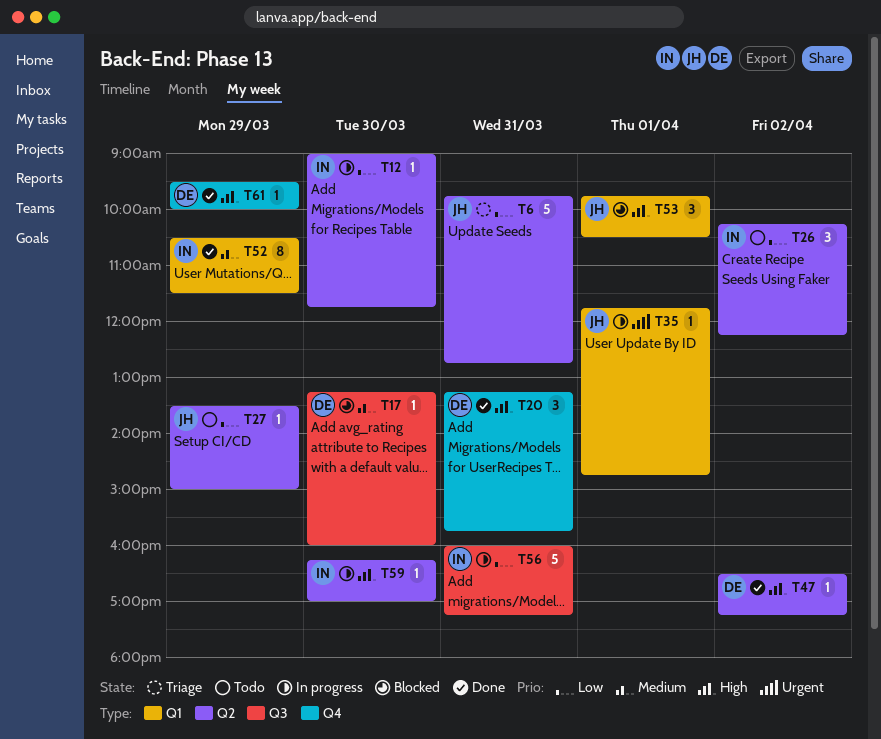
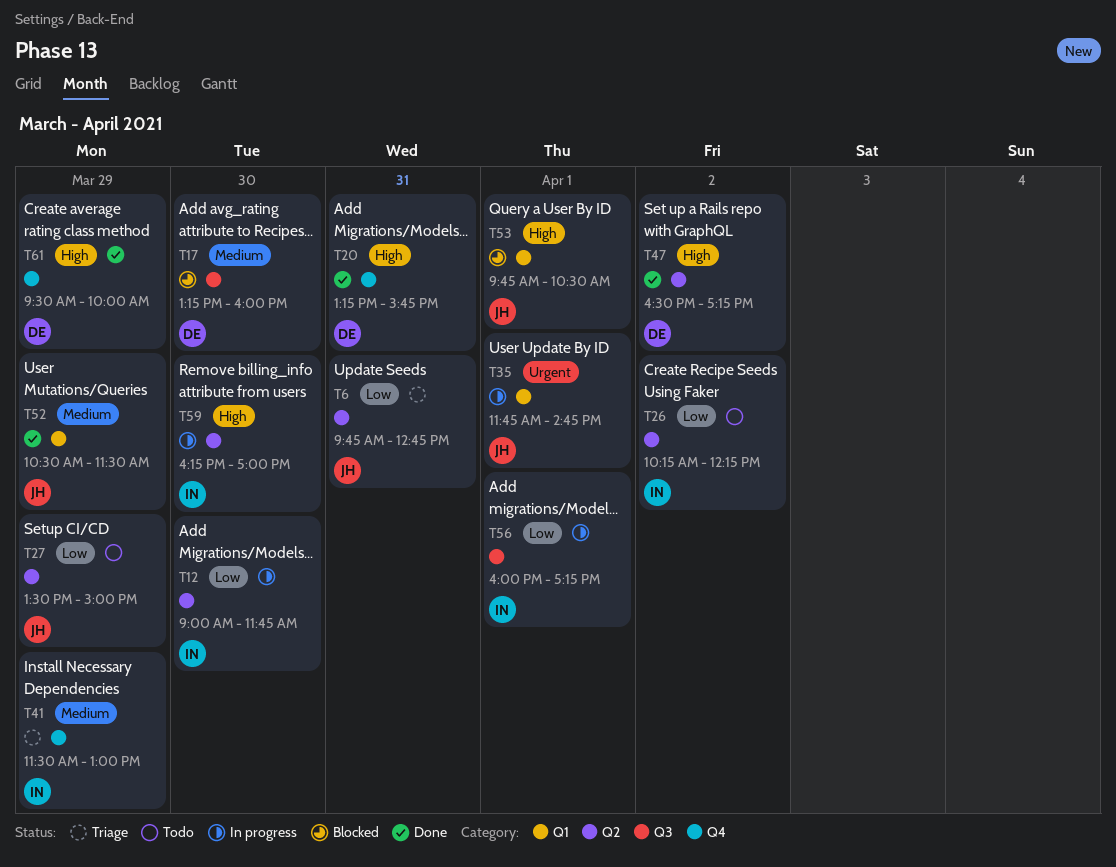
T41: none -> present
T52, owner: IN -> JH
T56, day: Mar 31 -> Apr 1

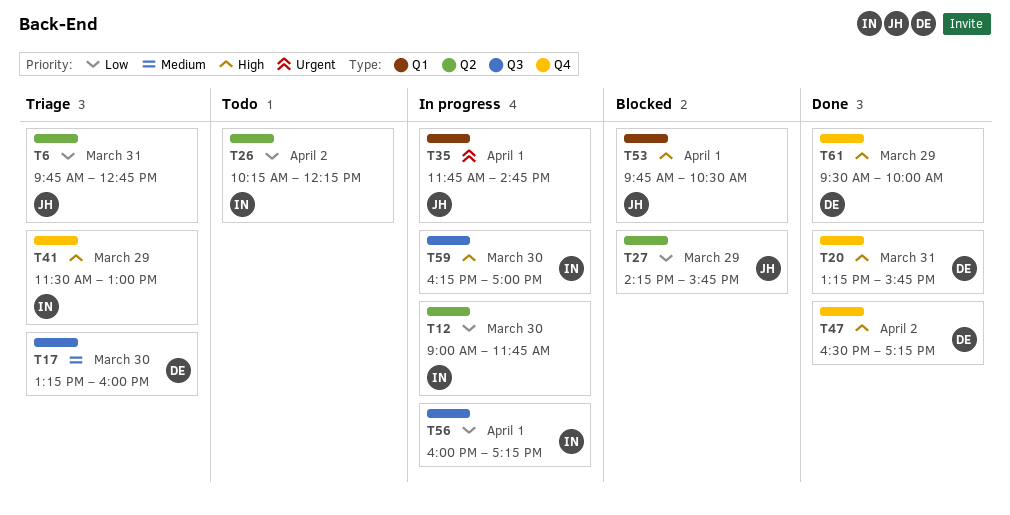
T17, status: Blocked -> Triage
T27, status: Todo -> Blocked
T27, begins: 13:30 -> 14:15
T27, ends: 15:00 -> 15:45
T41, priority: Medium -> High
T47, label: Q2 -> Q4
T52: present -> none
T59, label: Q2 -> Q3

